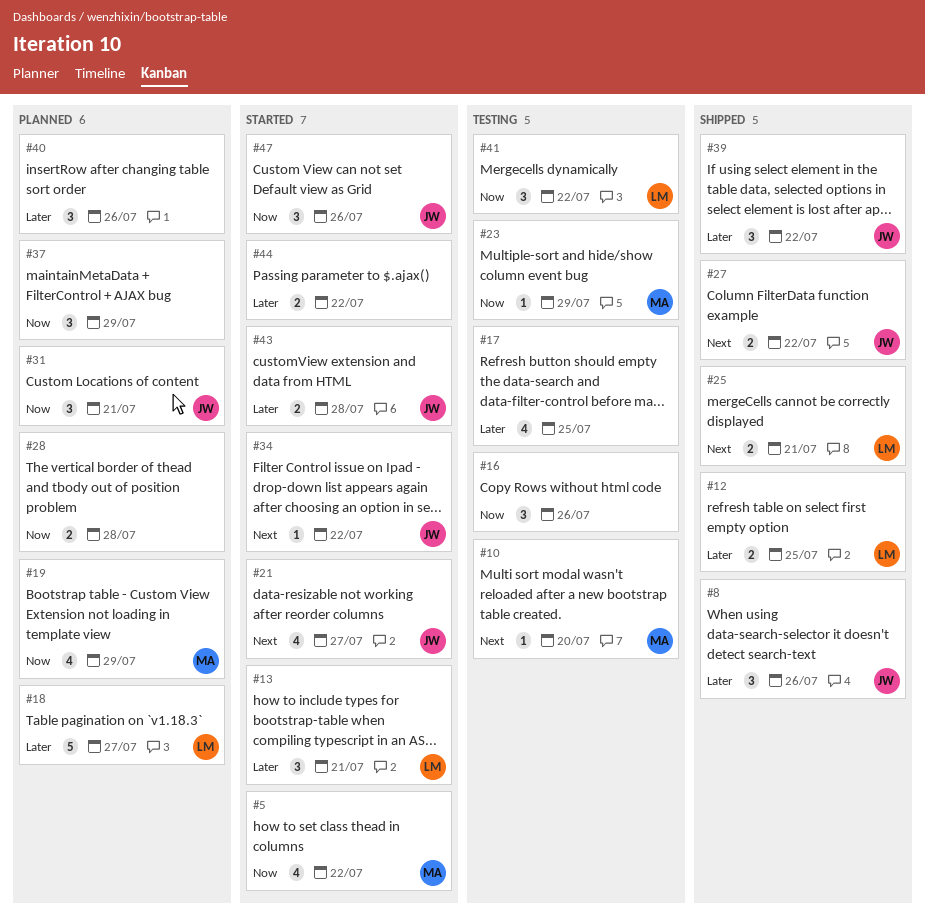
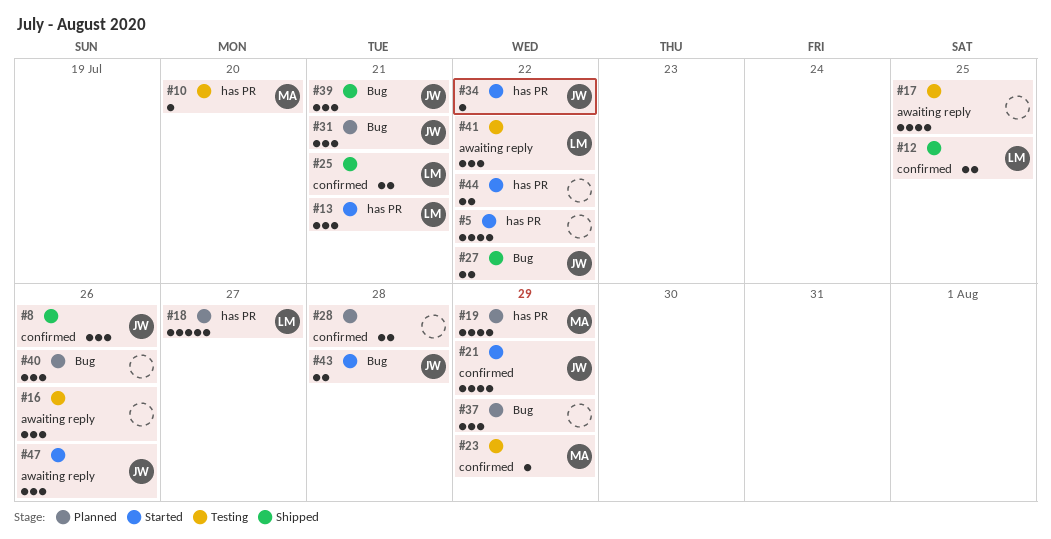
#5, owner: MA -> none
#21, due: Jul 27 -> Jul 29
#39, due: Jul 22 -> Jul 21

